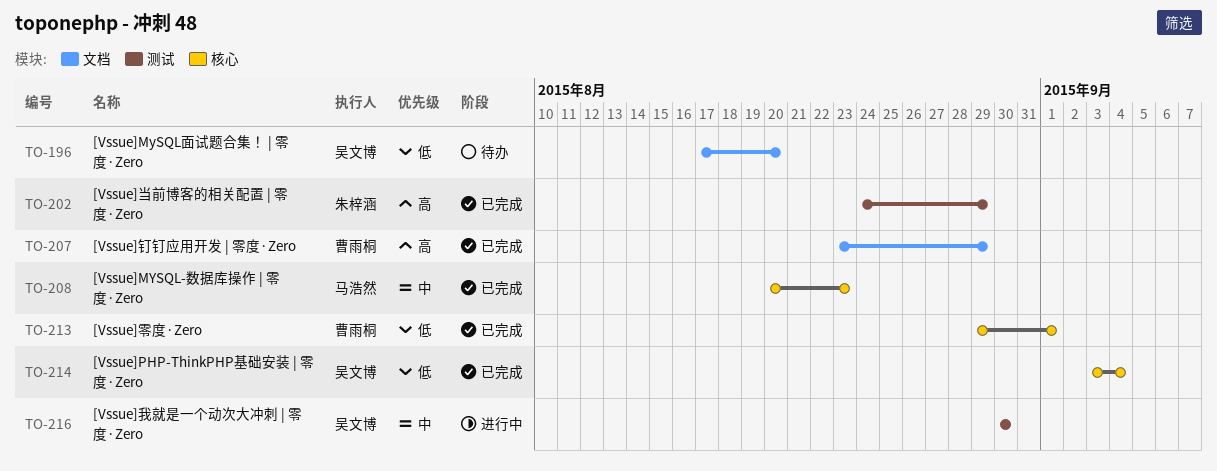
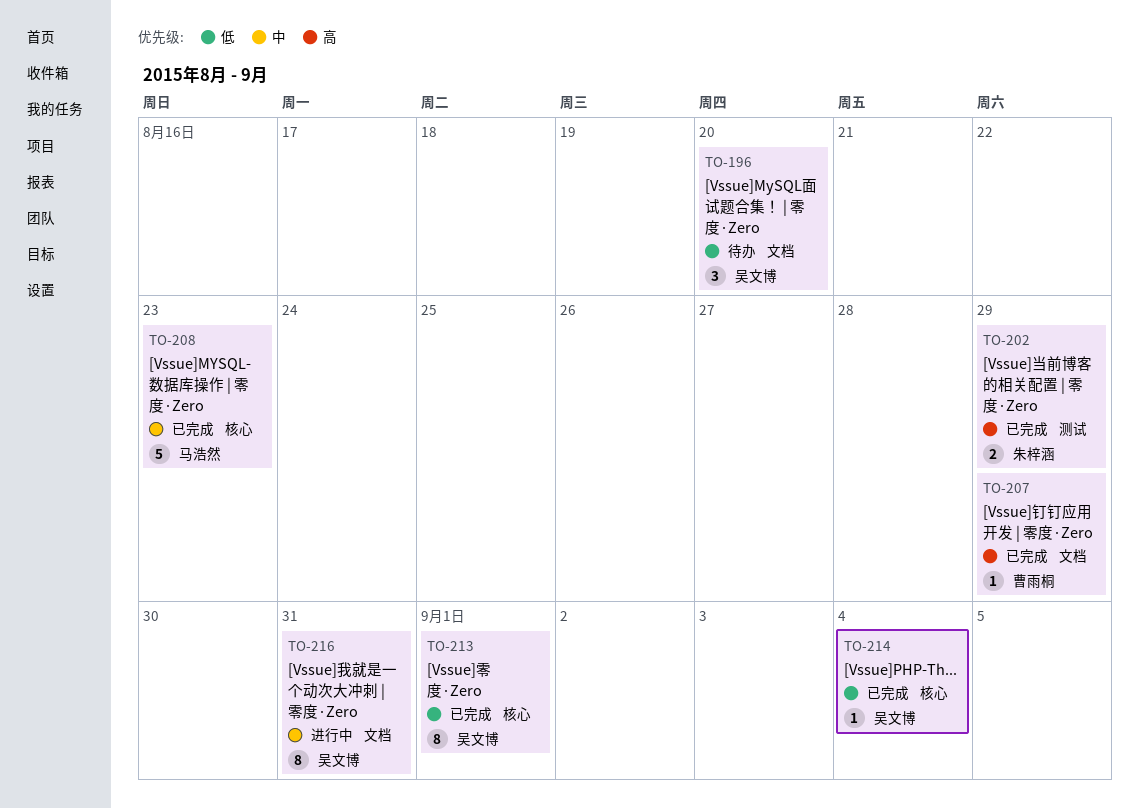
TO-213, owner: 曹雨桐 -> 吴文博
TO-216, label: 测试 -> 文档
TO-216, due: Aug 30 -> Aug 31

